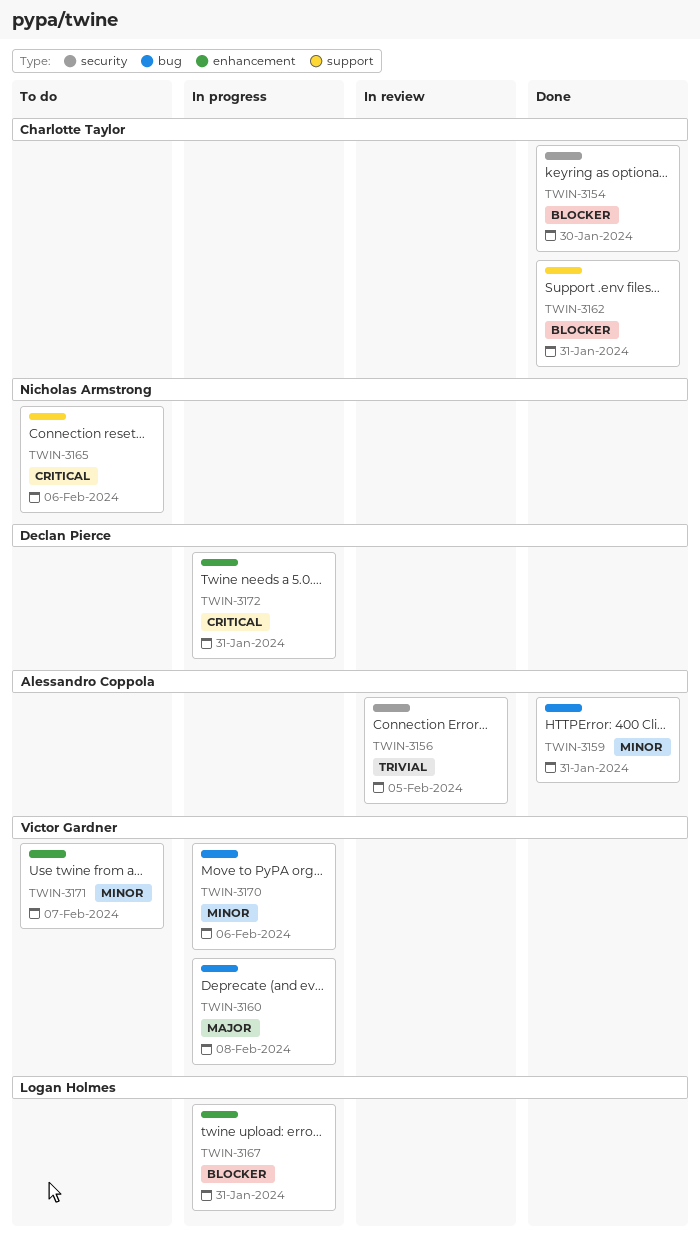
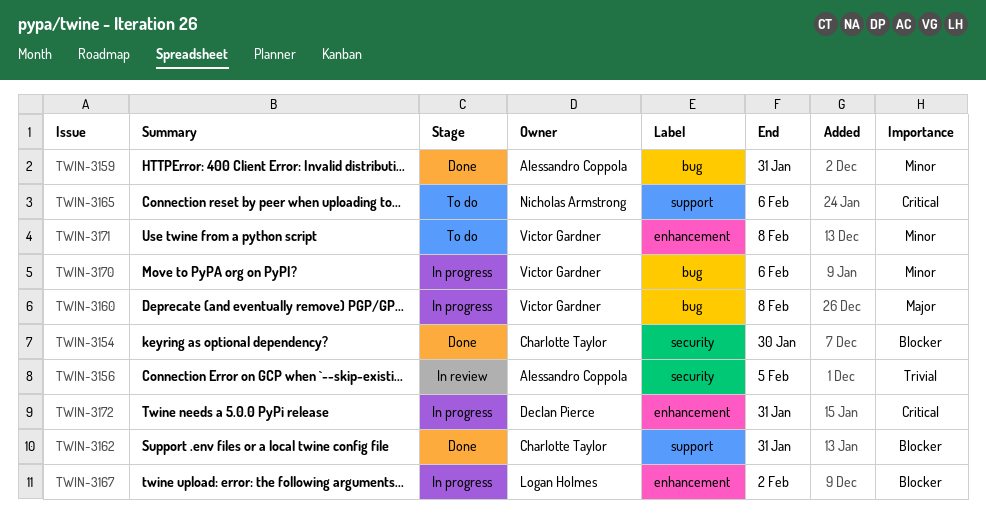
TWIN-3167, due: Jan 31 -> Feb 2
TWIN-3171, due: Feb 7 -> Feb 8

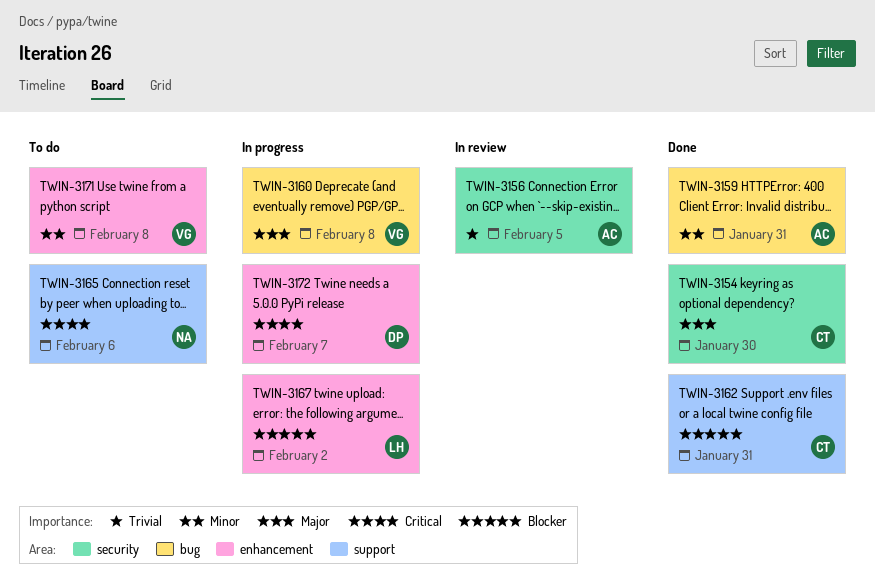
TWIN-3154, priority: Blocker -> Major
TWIN-3170: present -> none
TWIN-3172, due: Jan 31 -> Feb 7

